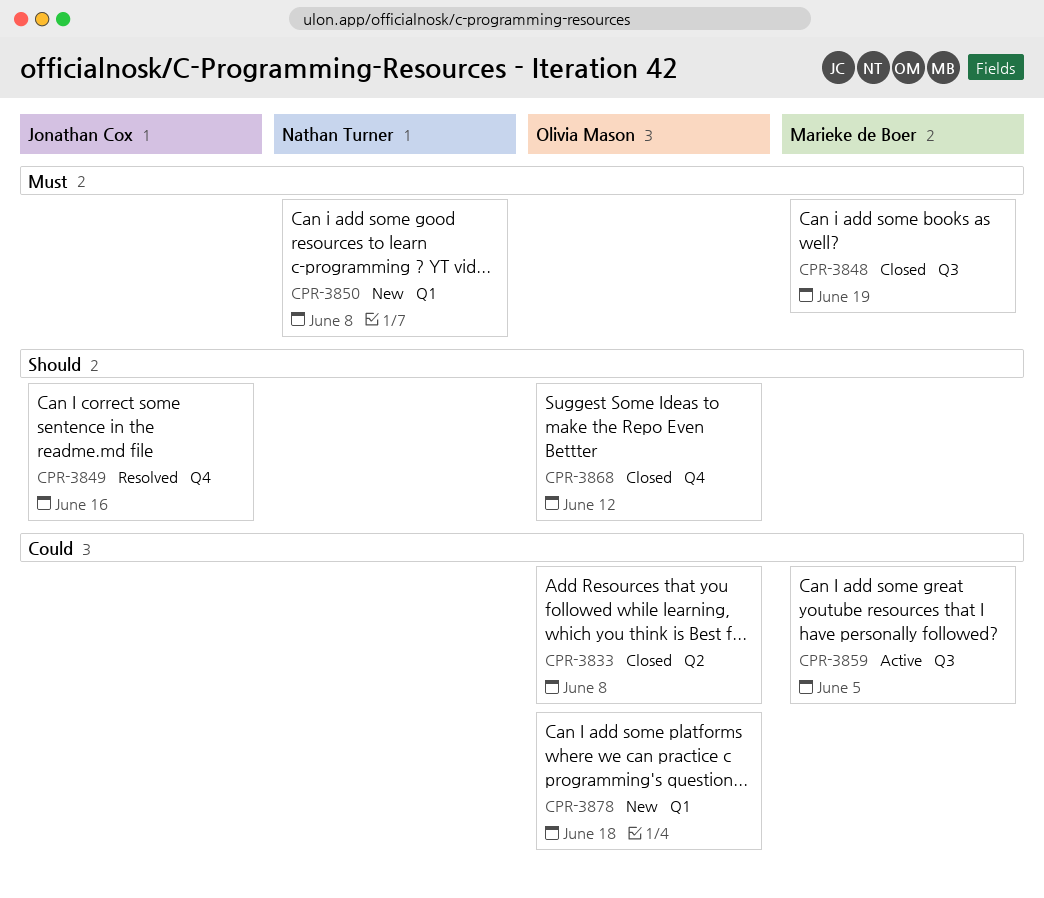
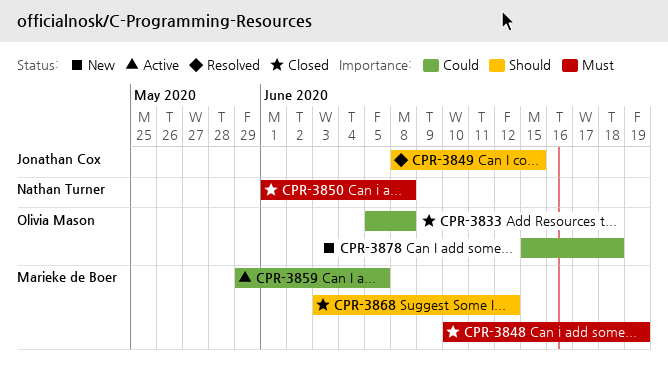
CPR-3849, due: Jun 16 -> Jun 15
CPR-3850, status: New -> Closed
CPR-3868, owner: Olivia Mason -> Marieke de Boer

